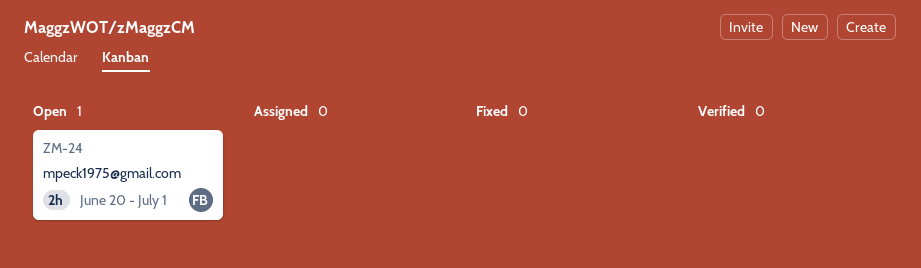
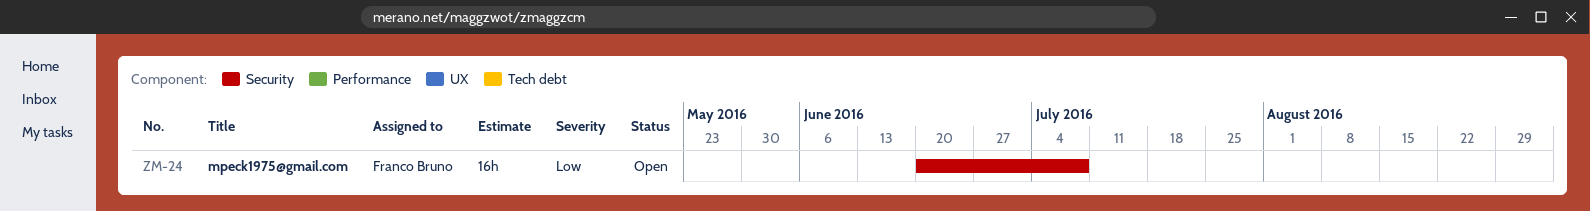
ZM-24, estimate: 2h -> 16h
ZM-24, due: Jul 1 -> Jul 8

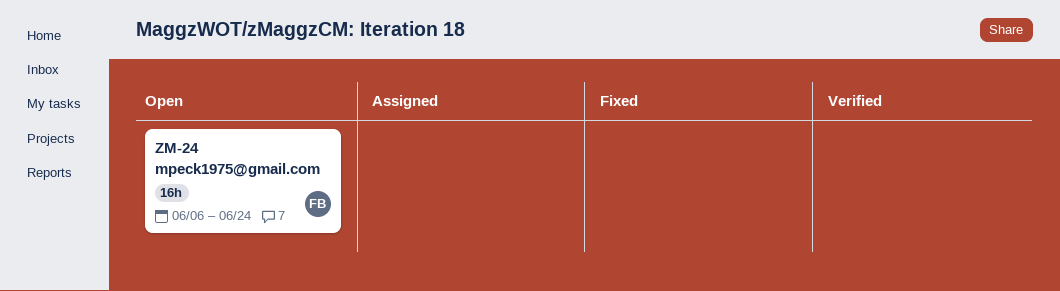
ZM-24, start: Jun 20 -> Jun 6
ZM-24, due: Jul 8 -> Jun 24

